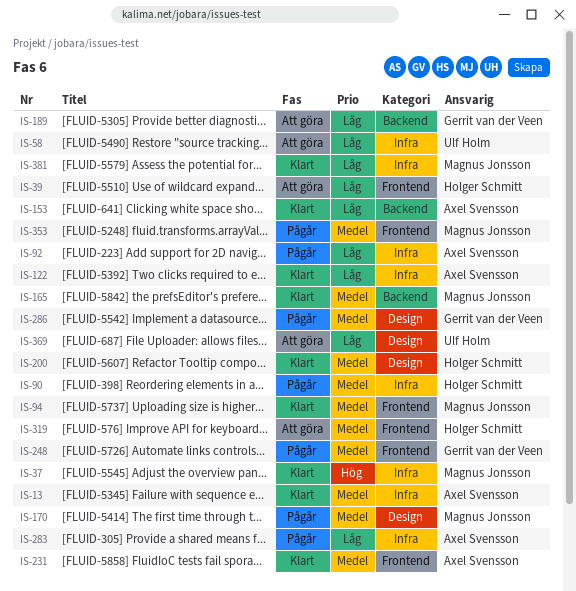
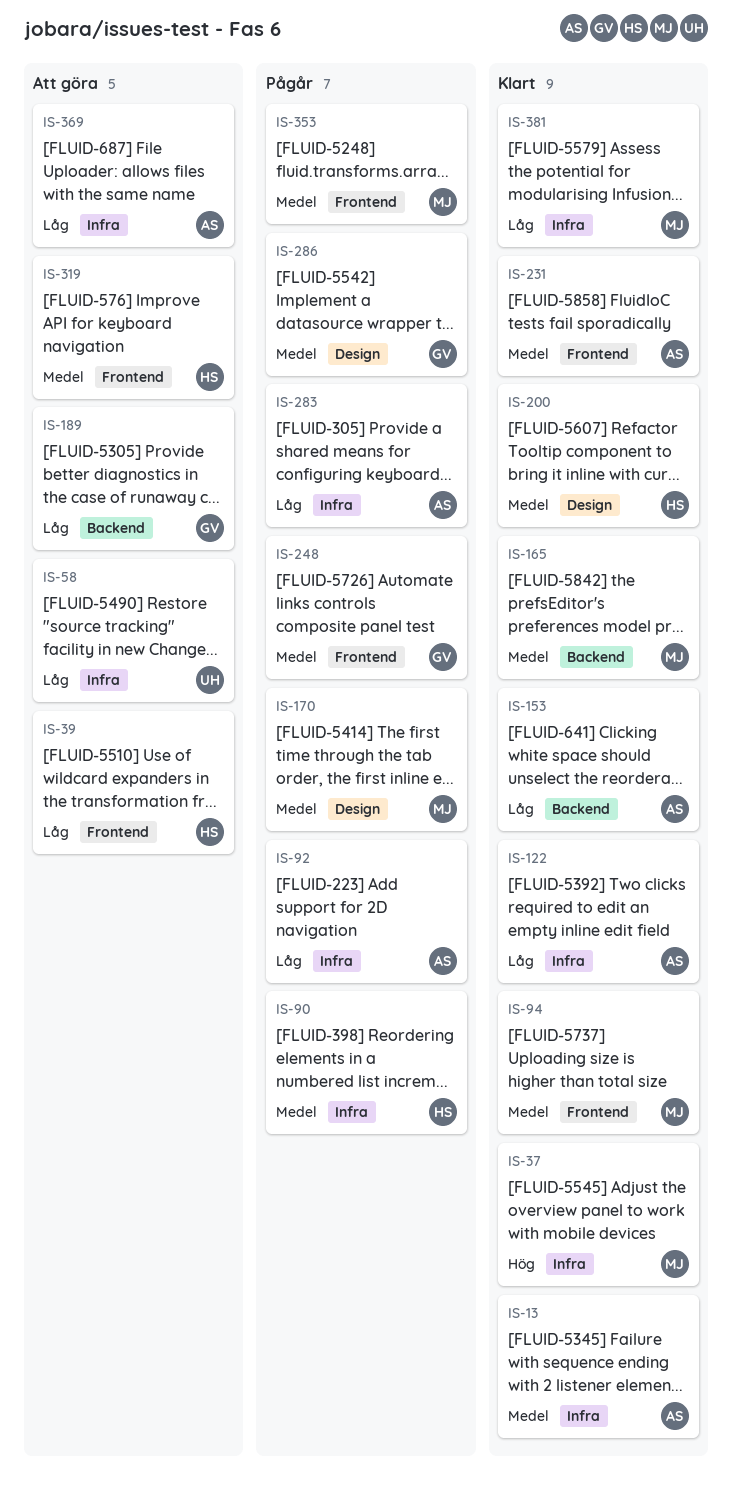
IS-369, owner: Ulf Holm -> Axel Svensson
IS-369, label: Design -> Infra

